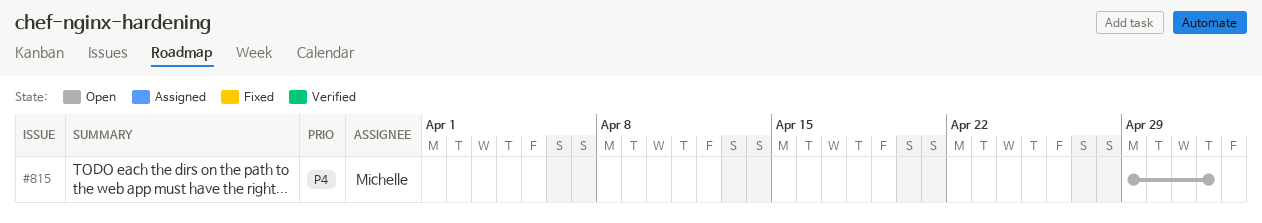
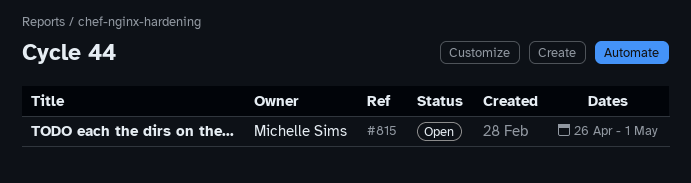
#815, start: Apr 29 -> Apr 26
#815, due: May 2 -> May 1

